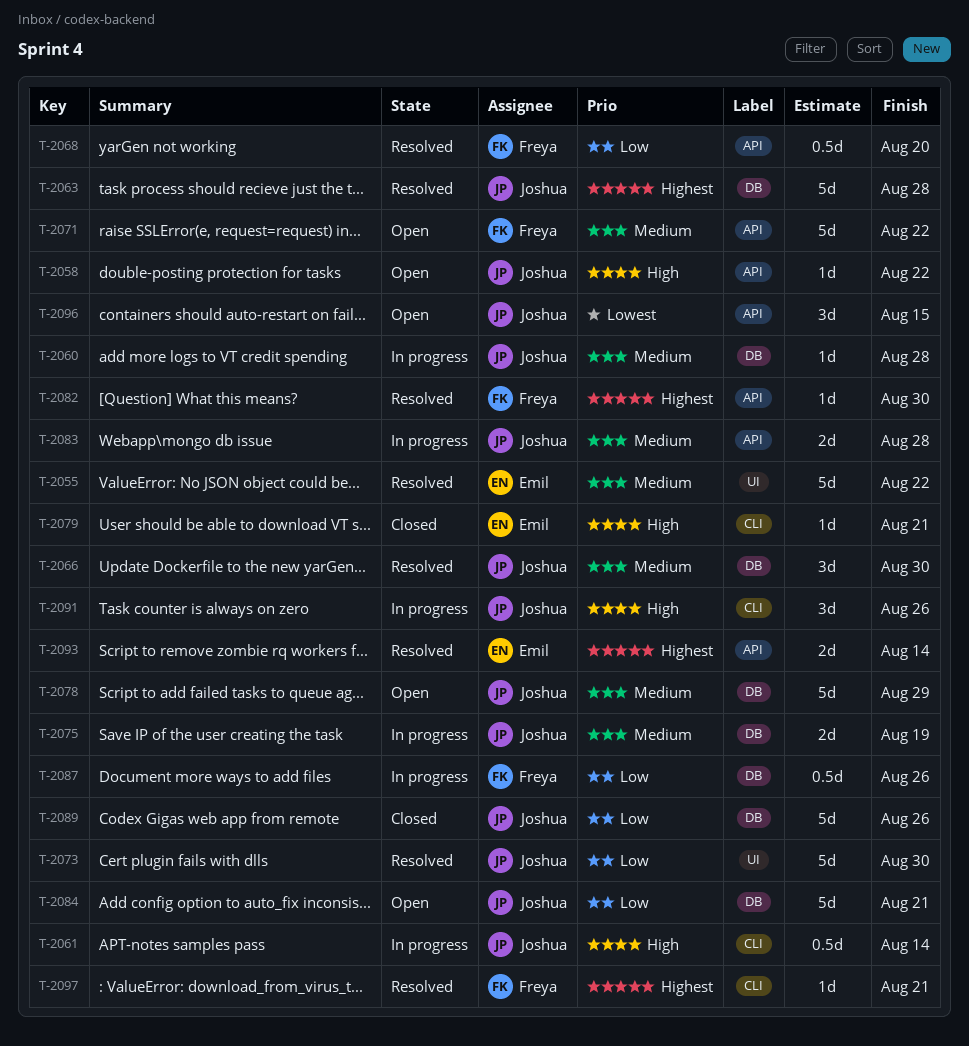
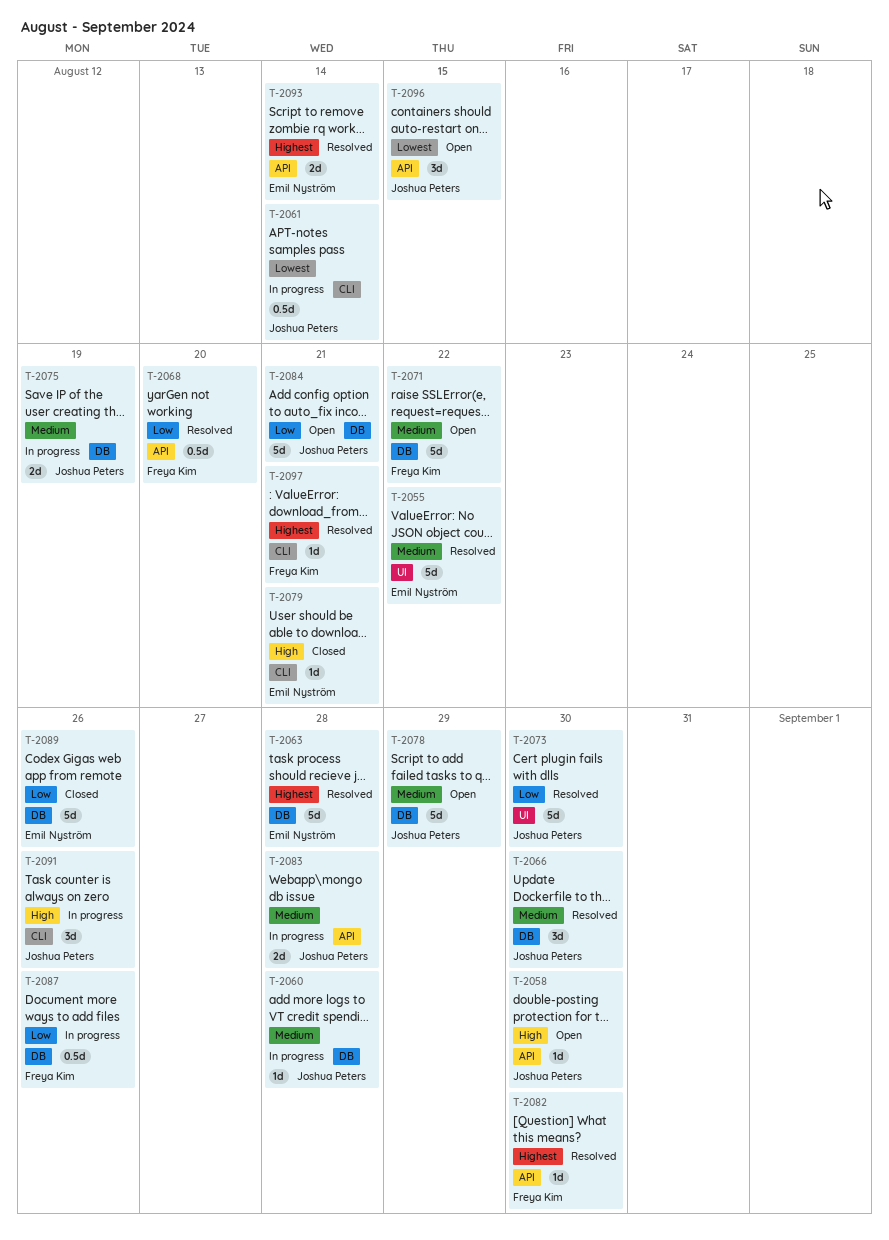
T-2058, due: Aug 22 -> Aug 30
T-2061, priority: High -> Lowest
T-2063, owner: Joshua Peters -> Emil Nyström
T-2071, label: API -> DB
T-2089, owner: Joshua Peters -> Emil Nyström

